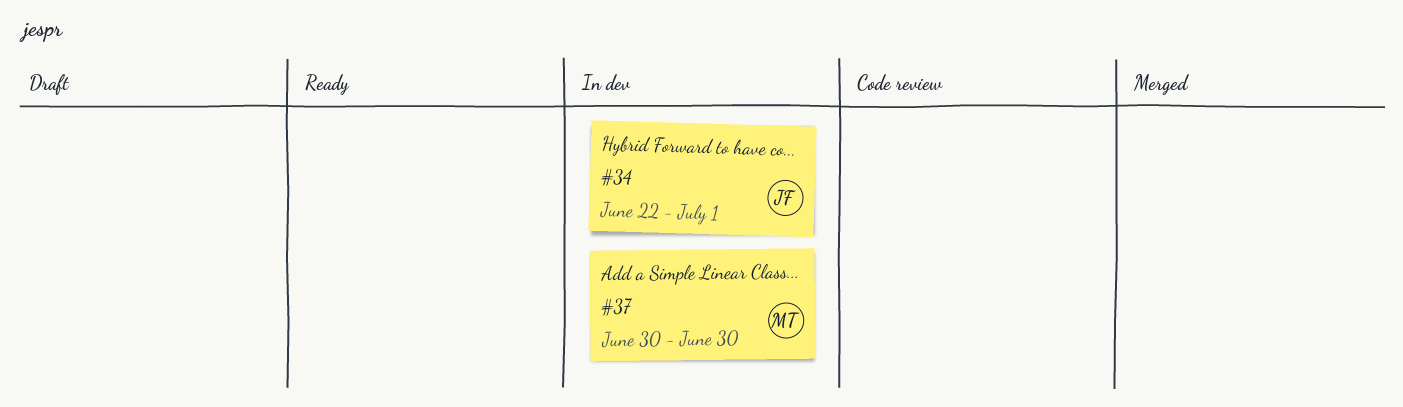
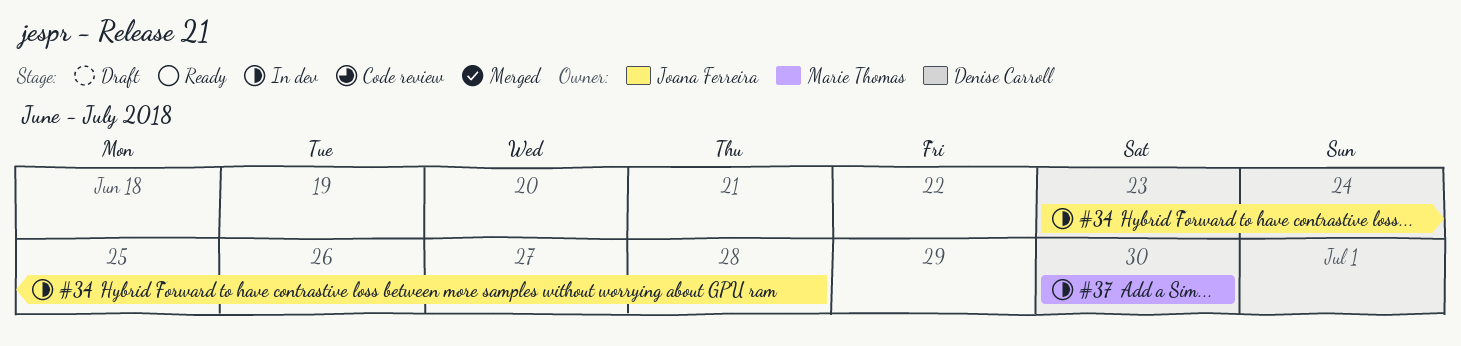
#34, start: Jun 22 -> Jun 23
#34, due: Jul 1 -> Jun 28

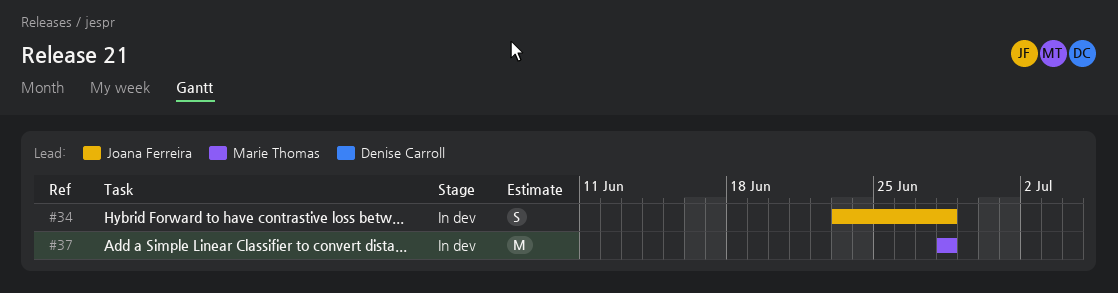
#37, start: Jun 30 -> Jun 28
#37, due: Jun 30 -> Jun 28

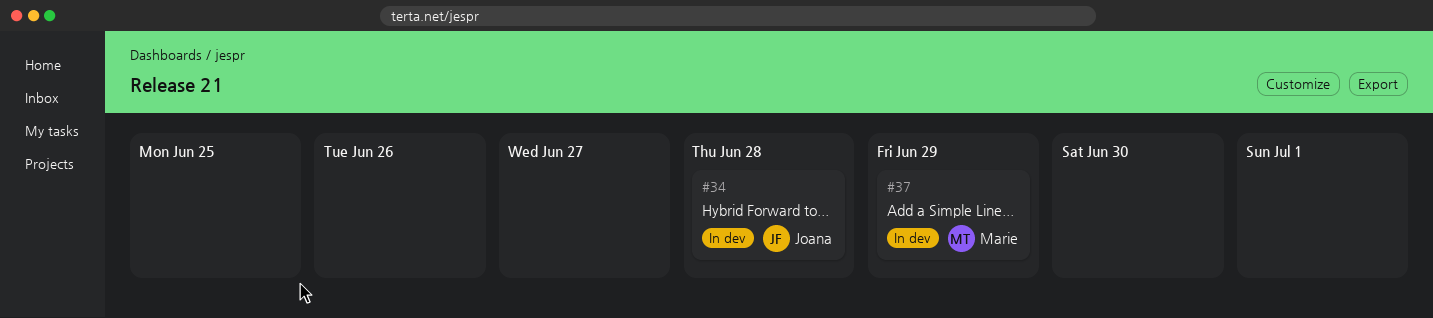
#37, due: Jun 28 -> Jun 29

